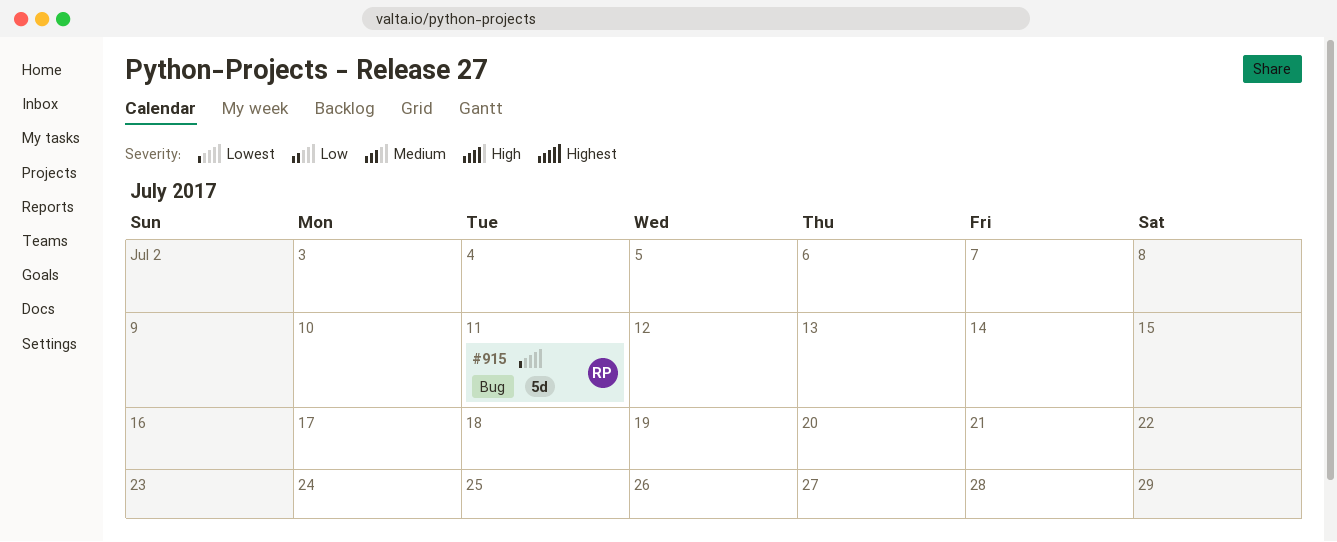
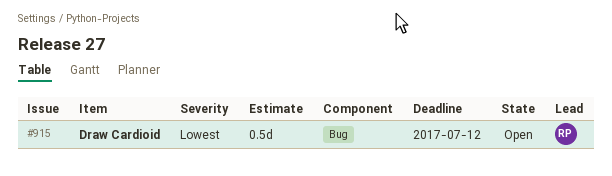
#915, estimate: 5d -> 0.5d
#915, due: Jul 11 -> Jul 12

